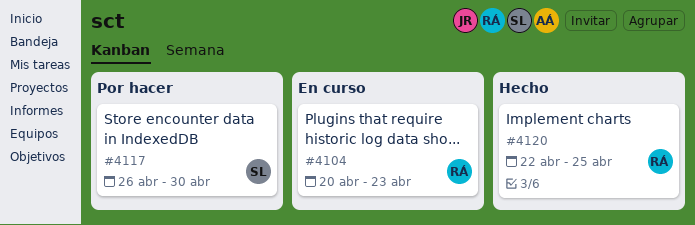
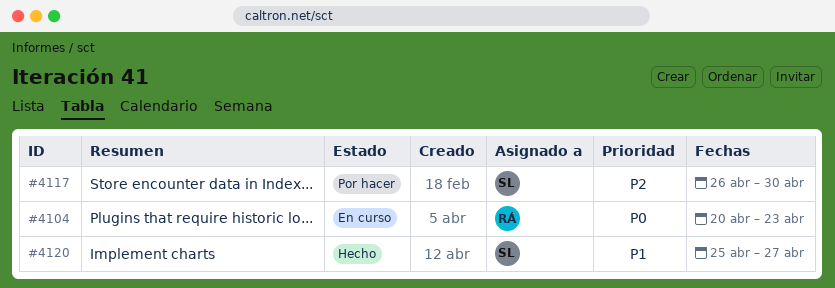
#4120, owner: RÁ -> SL
#4120, start: Apr 22 -> Apr 25
#4120, due: Apr 25 -> Apr 27

